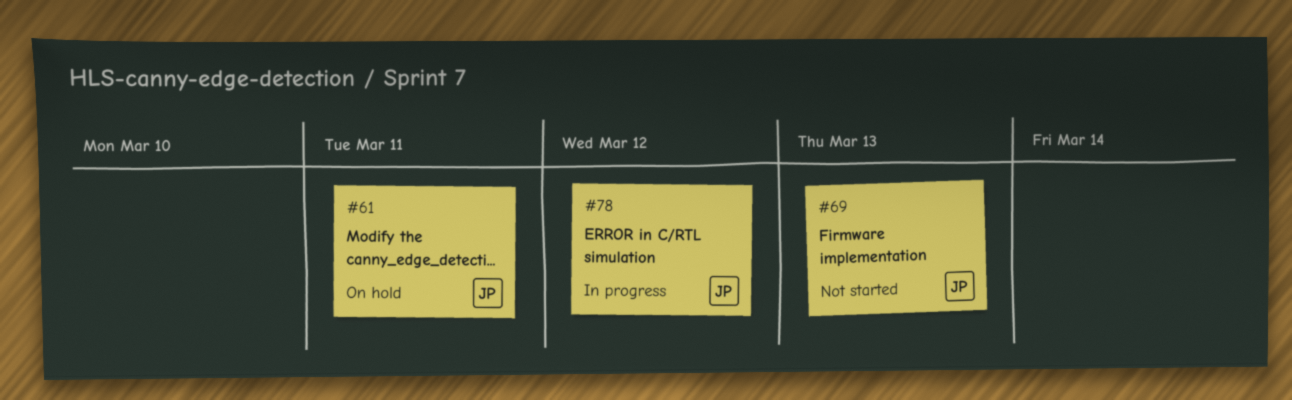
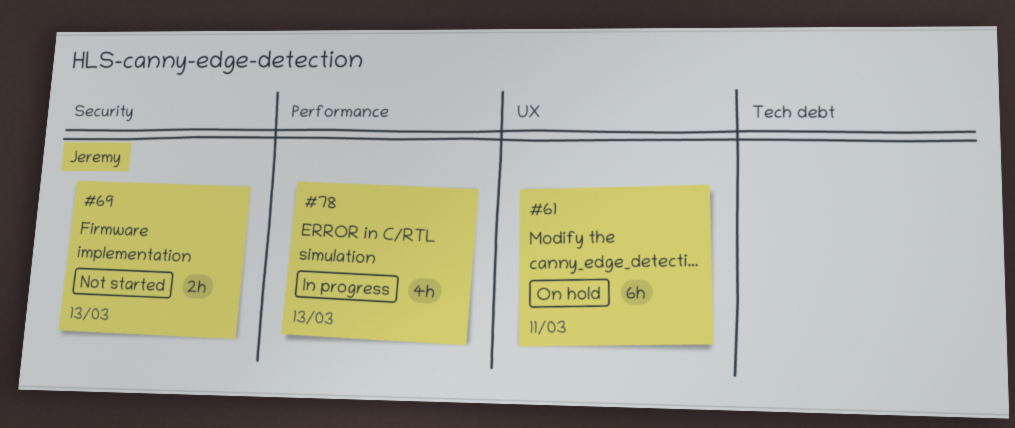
#78, due: Mar 12 -> Mar 13

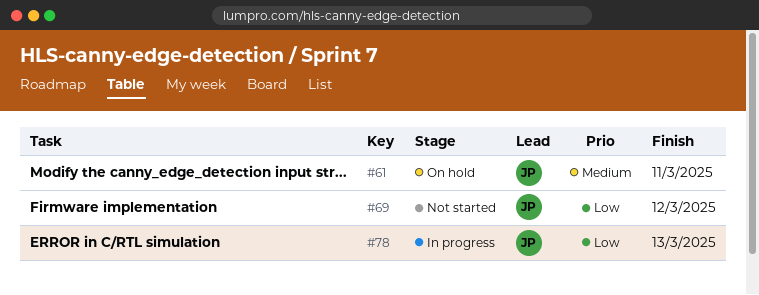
#69, due: Mar 13 -> Mar 12

